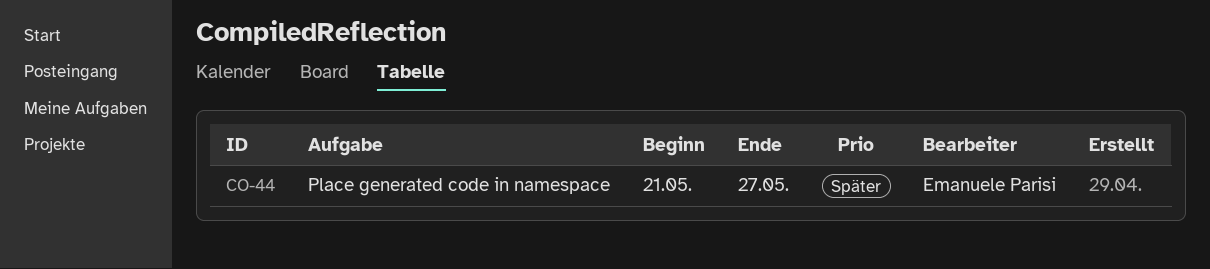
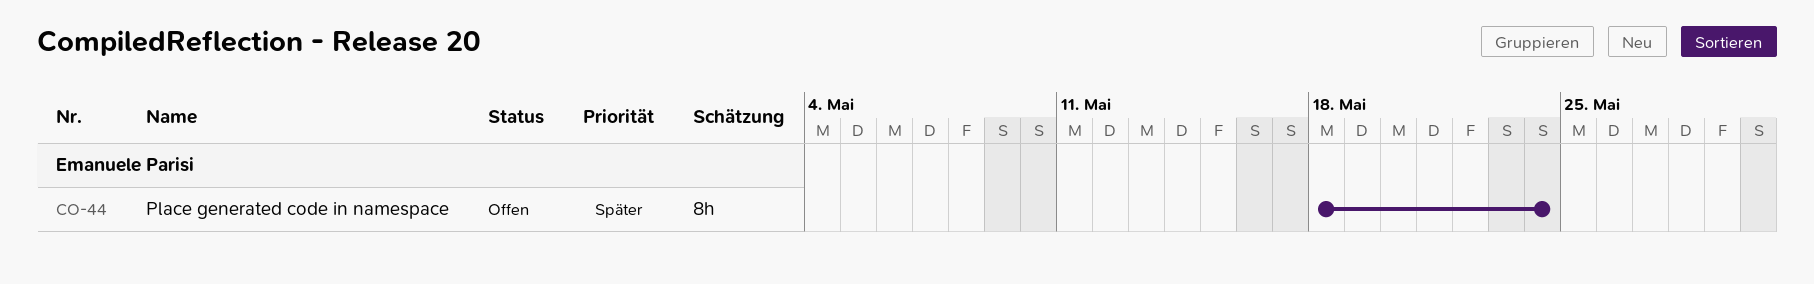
CO-44, start: May 21 -> May 18
CO-44, due: May 27 -> May 24

